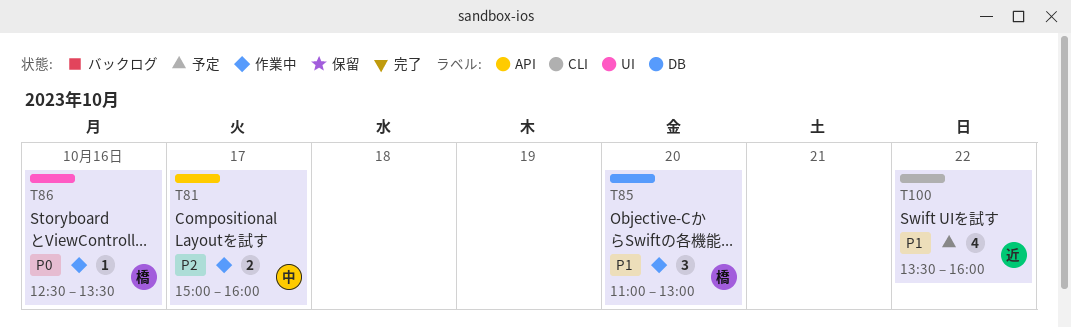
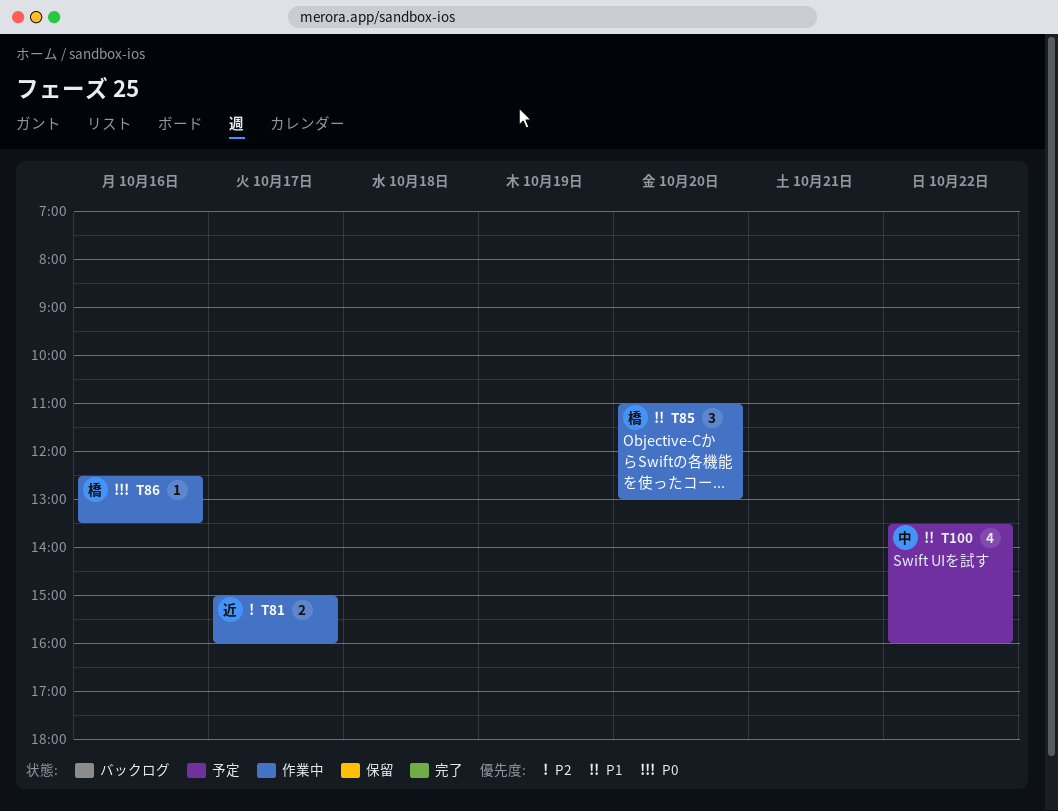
T81, owner: 中 -> 近
T100, owner: 近 -> 中

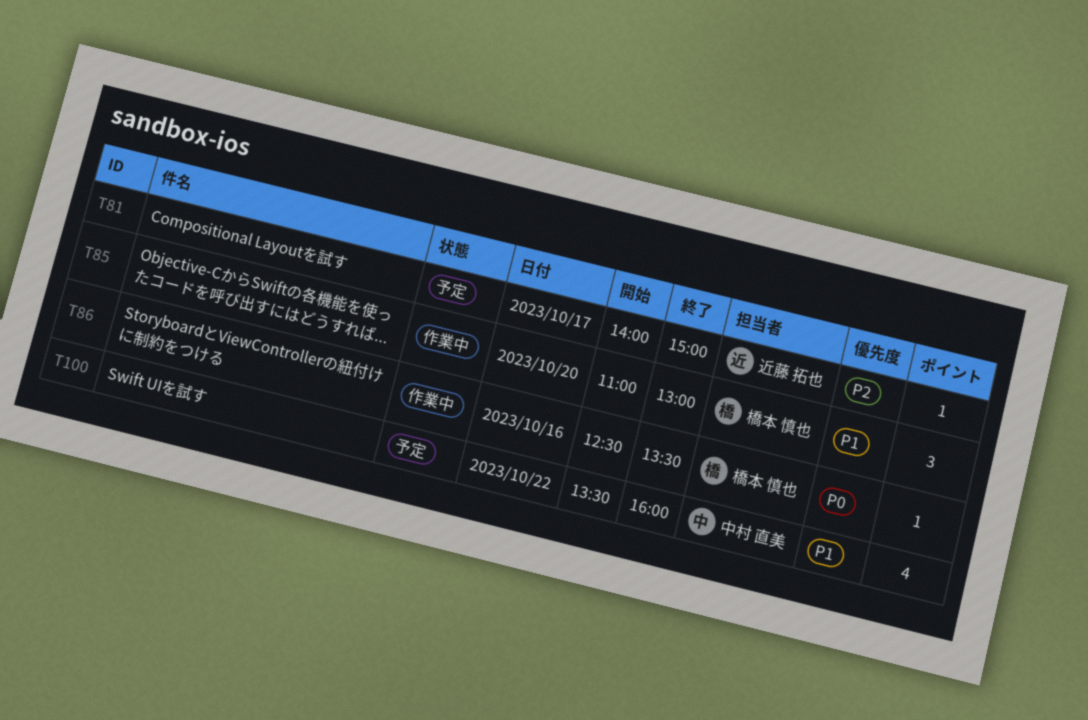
T81, status: 作業中 -> 予定
T81, estimate: 2 -> 1
T81, begins: 15:00 -> 14:00
T81, ends: 16:00 -> 15:00

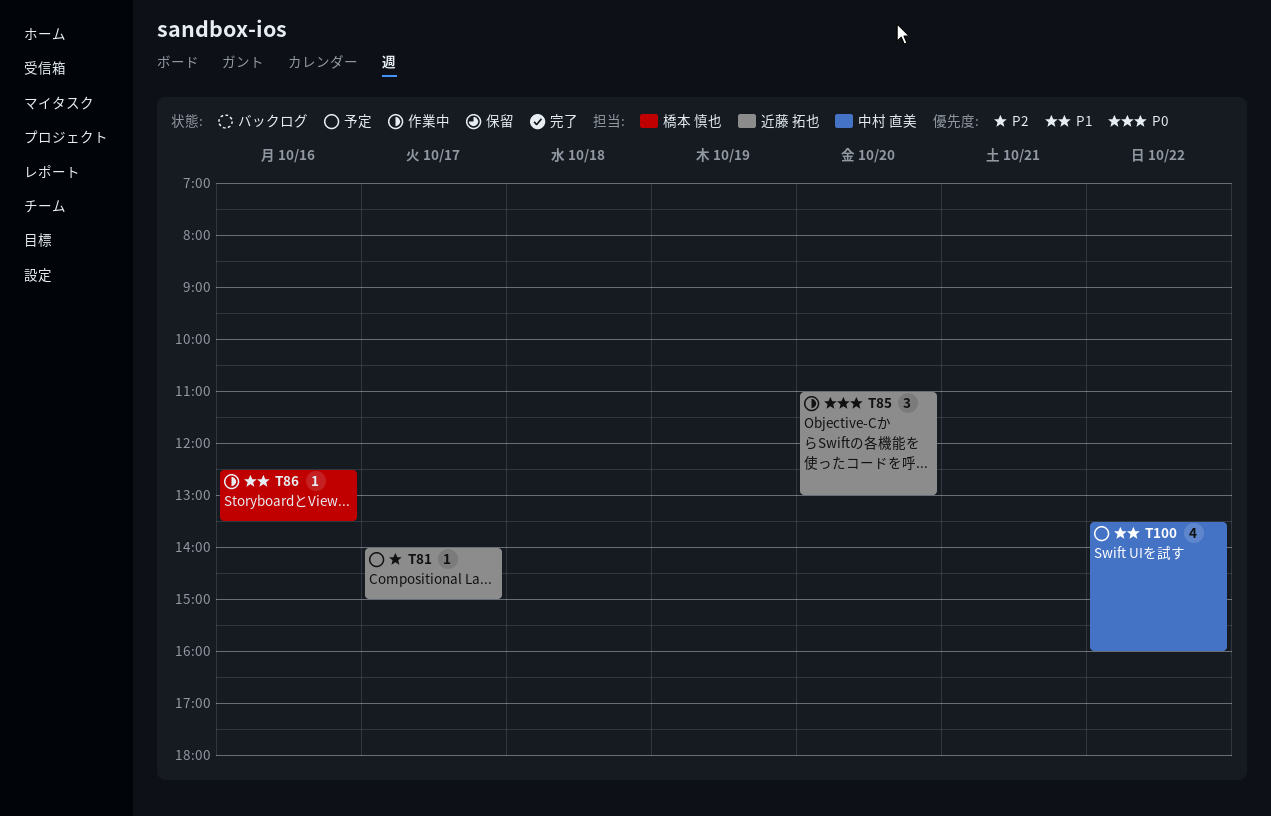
T85, owner: 橋本 慎也 -> 近藤 拓也
T85, priority: P1 -> P0
T86, priority: P0 -> P1

